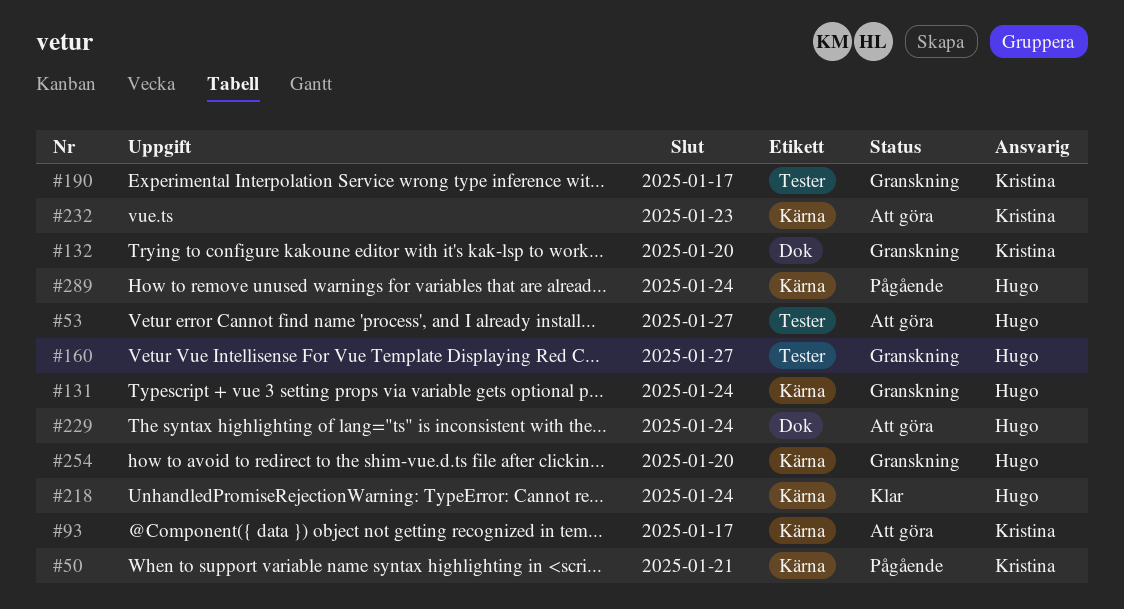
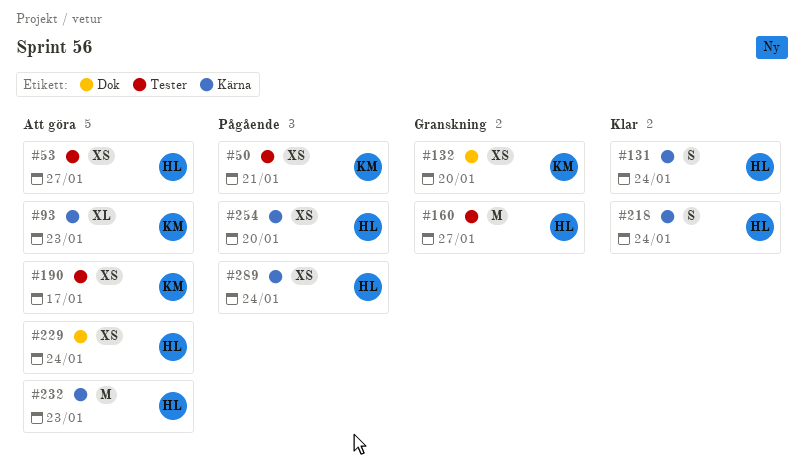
#50, label: Kärna -> Tester
#93, due: Jan 17 -> Jan 23
#131, status: Granskning -> Klar
#190, status: Granskning -> Att göra
#232, owner: Kristina -> Hugo
#254, status: Granskning -> Pågående

